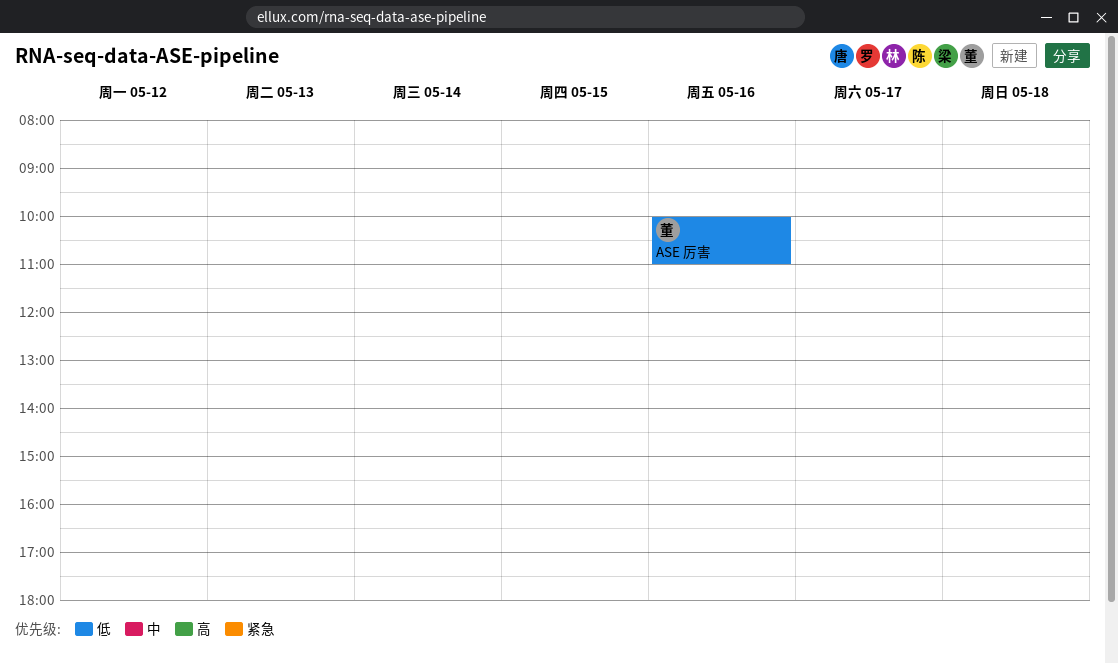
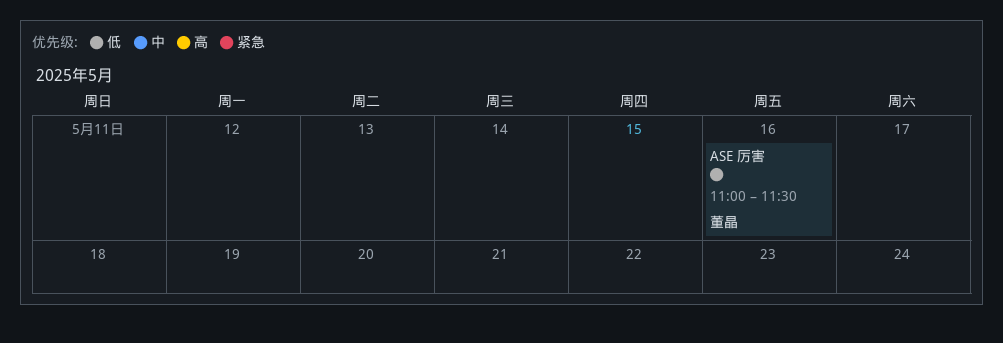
ASE 厉害, begins: 10:00 -> 11:00
ASE 厉害, ends: 11:00 -> 11:30

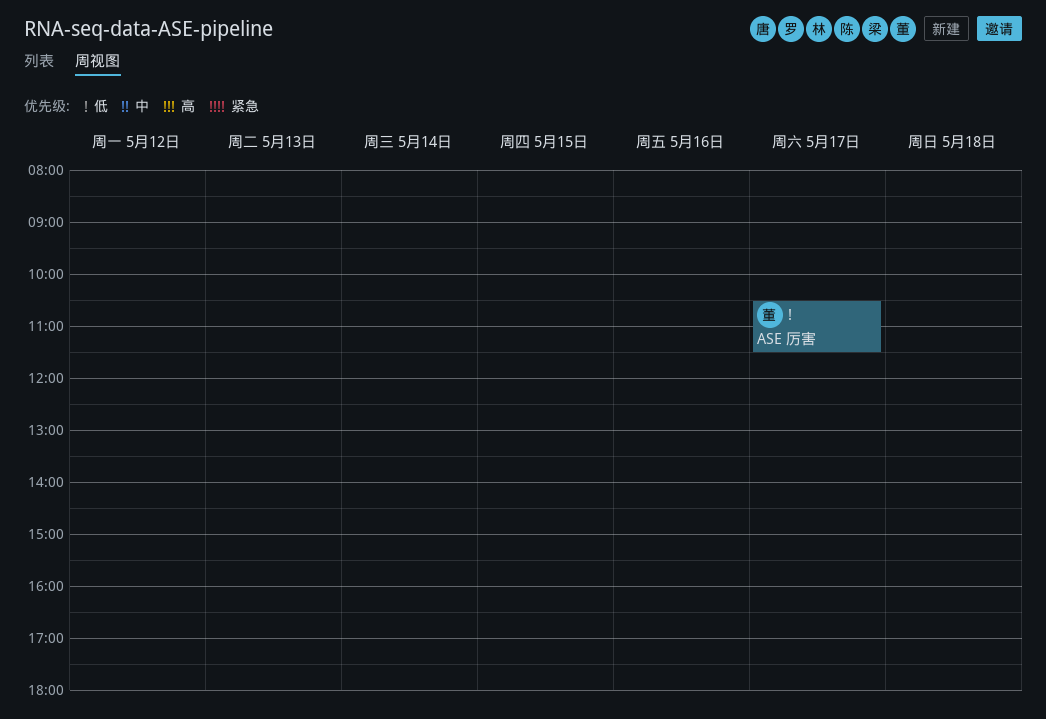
ASE 厉害, day: May 16 -> May 17
ASE 厉害, begins: 11:00 -> 10:30

